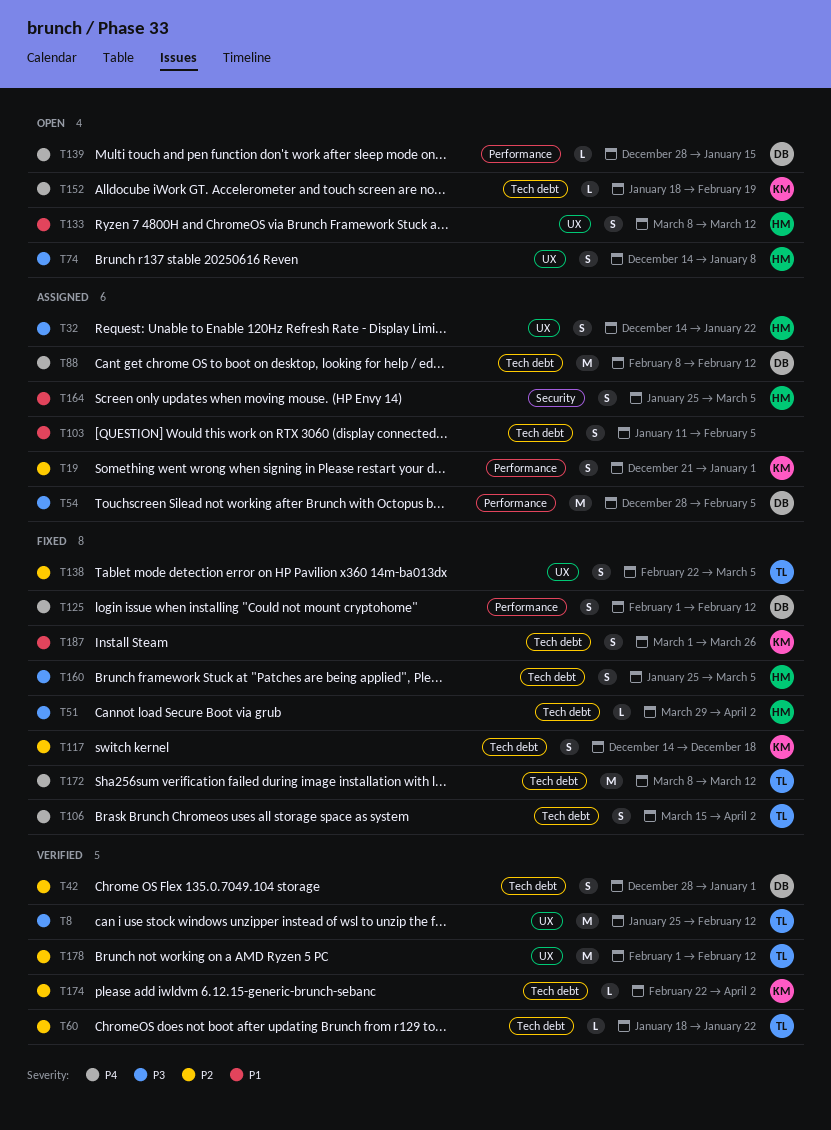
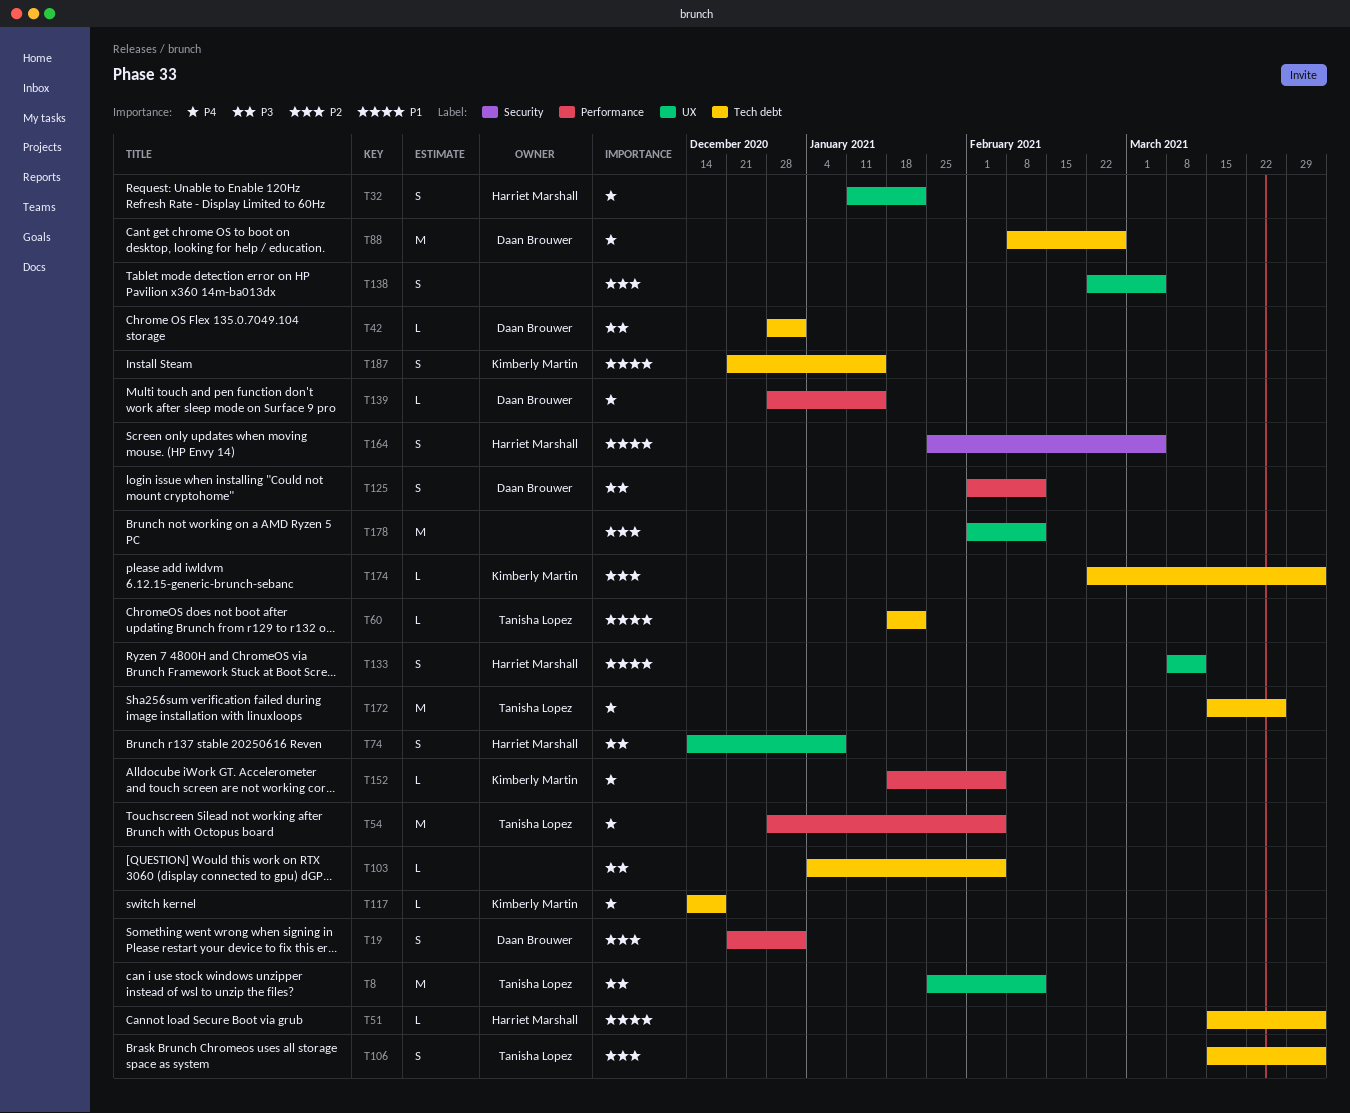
T19, owner: Kimberly Martin -> Daan Brouwer
T32, priority: P3 -> P4
T32, start: Dec 14 -> Jan 11
T42, priority: P2 -> P3
T42, estimate: S -> L
T51, priority: P3 -> P1
T51, start: Mar 29 -> Mar 15
T54, owner: Daan Brouwer -> Tanisha Lopez
T54, priority: P3 -> P4
T60, priority: P2 -> P1
T88, due: Feb 12 -> Feb 26
T103, priority: P1 -> P3
T103, estimate: S -> L
T103, start: Jan 11 -> Jan 4
T106, priority: P4 -> P2
T117, priority: P2 -> P4
T117, estimate: S -> L
T125, priority: P4 -> P3
T138, owner: Tanisha Lopez -> none
T152, label: Tech debt -> Performance
T152, due: Feb 19 -> Feb 5
T160: present -> none
T172, start: Mar 8 -> Mar 15
T172, due: Mar 12 -> Mar 26
T178, owner: Tanisha Lopez -> none
T187, start: Mar 1 -> Dec 21
T187, due: Mar 26 -> Jan 15

